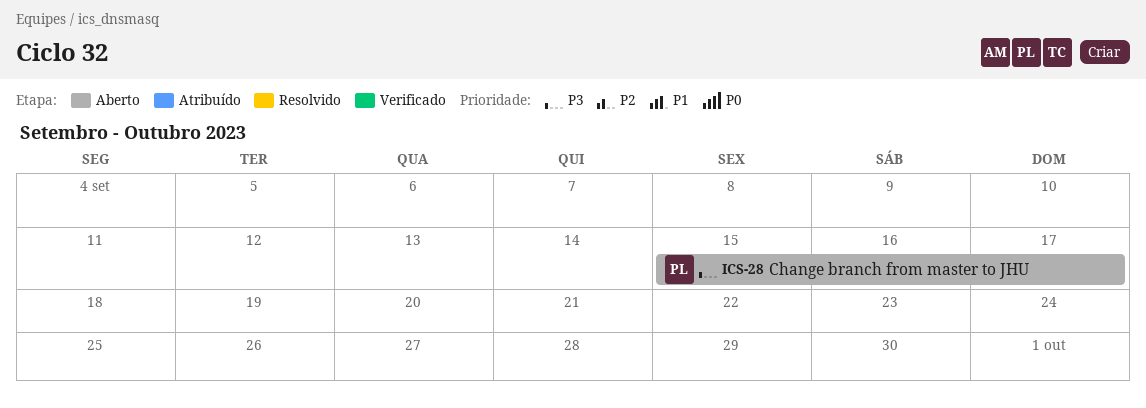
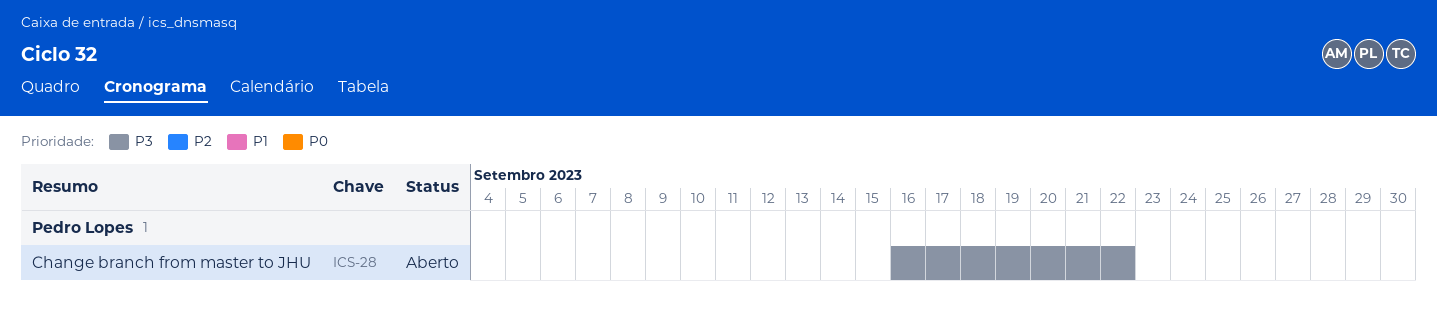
ICS-28, start: Sep 15 -> Sep 16
ICS-28, due: Sep 17 -> Sep 22

